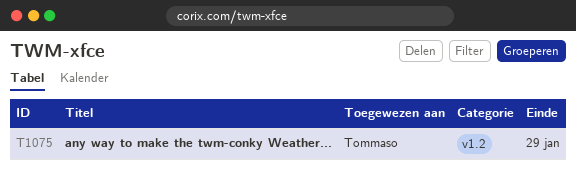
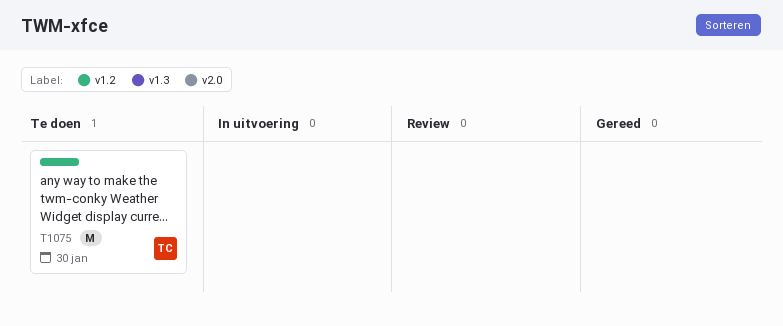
T1075, due: Jan 29 -> Jan 30

